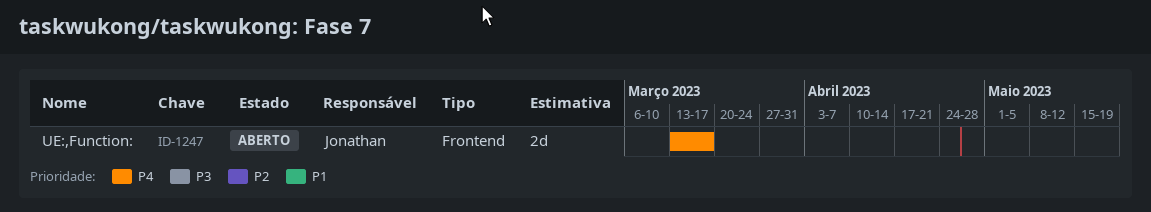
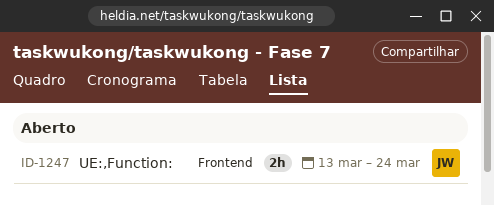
ID-1247, estimate: 2d -> 2h
ID-1247, due: Mar 17 -> Mar 24

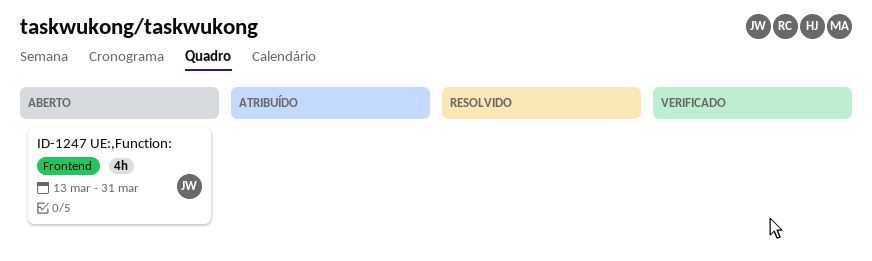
ID-1247, estimate: 2h -> 4h
ID-1247, due: Mar 24 -> Mar 31

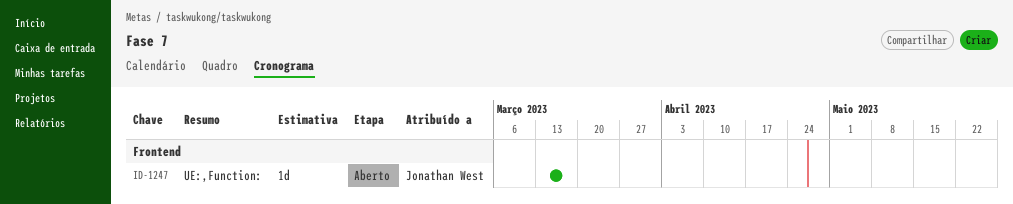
ID-1247, estimate: 4h -> 1d
ID-1247, due: Mar 31 -> Mar 17

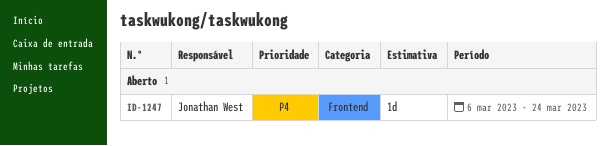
ID-1247, start: Mar 13 -> Mar 6
ID-1247, due: Mar 17 -> Mar 24

